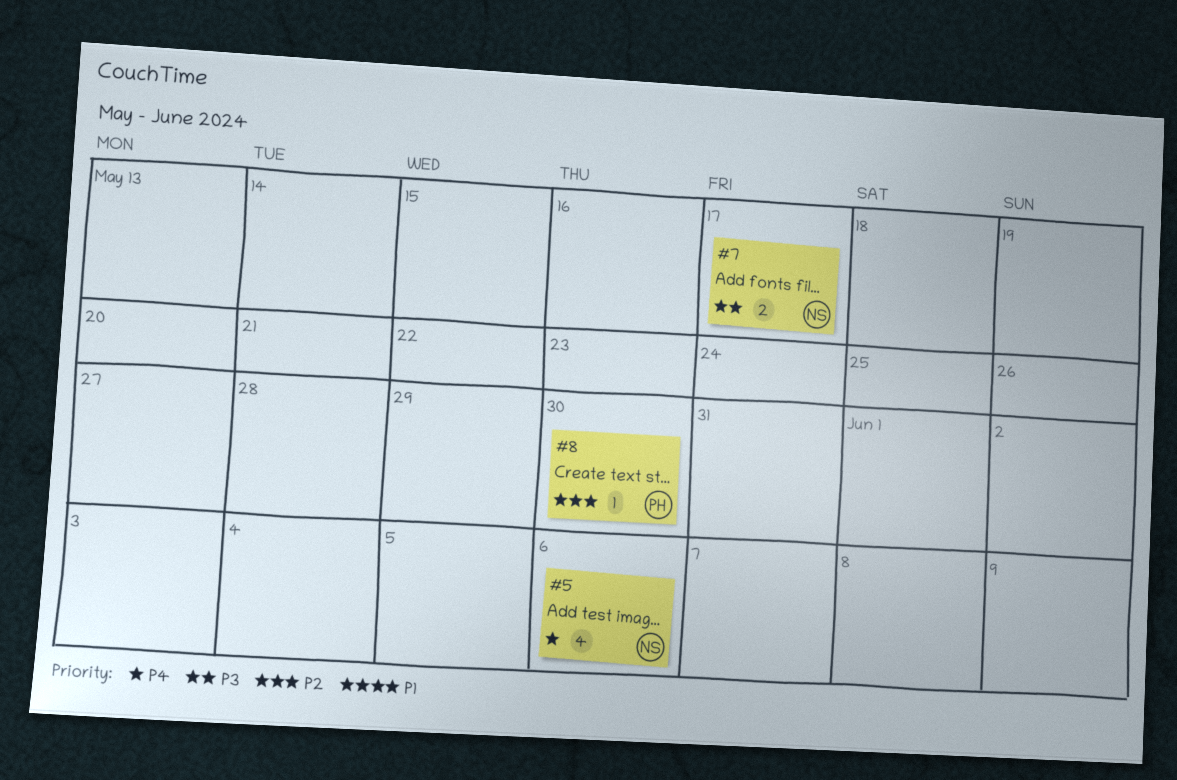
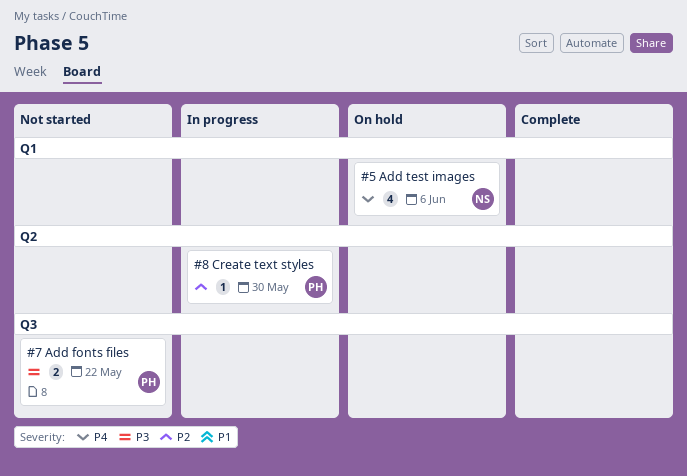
#7, owner: NS -> PH
#7, due: May 17 -> May 22

